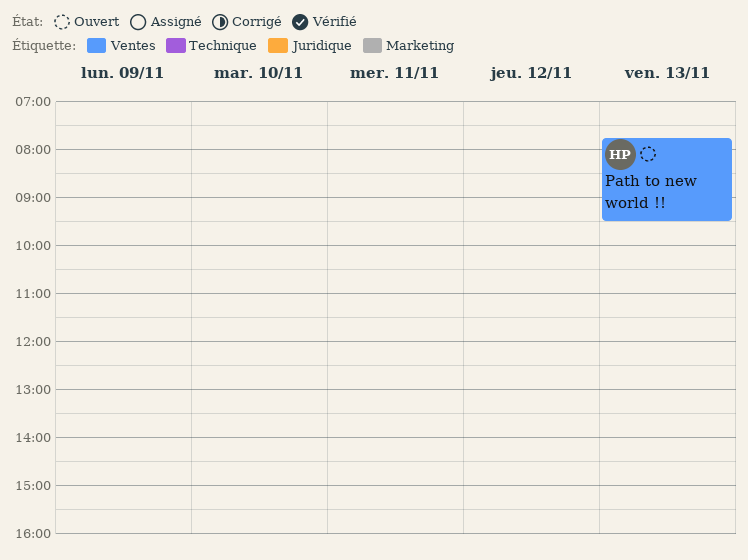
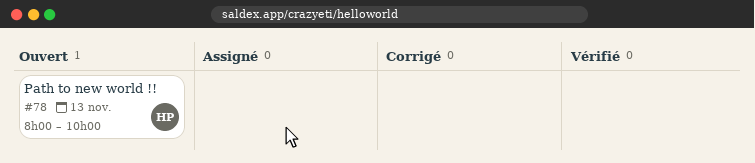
Path to new world !!, begins: 07:45 -> 08:00
Path to new world !!, ends: 09:30 -> 10:00

